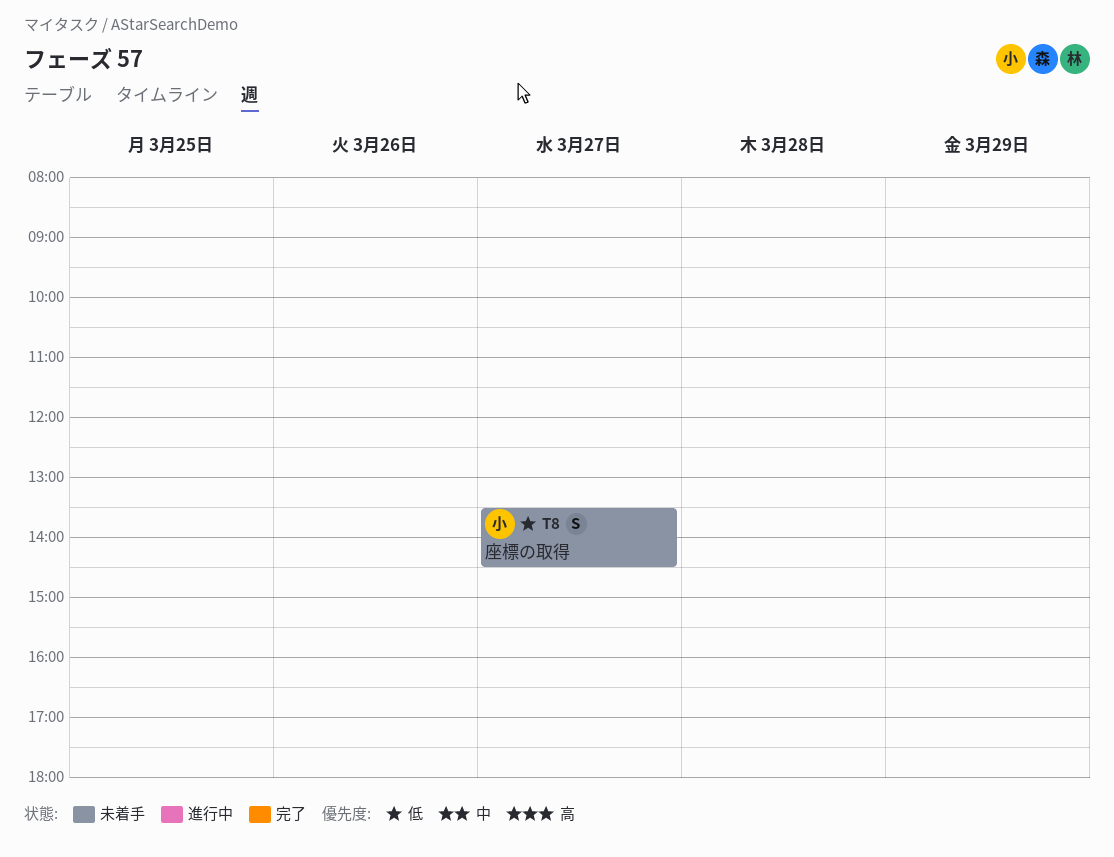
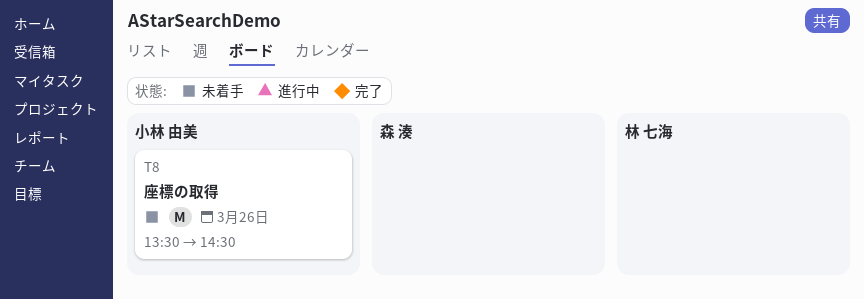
T8, estimate: S -> M
T8, day: Mar 27 -> Mar 26

